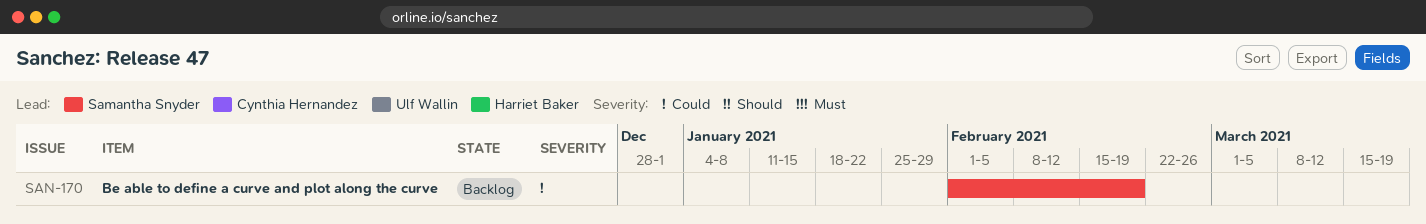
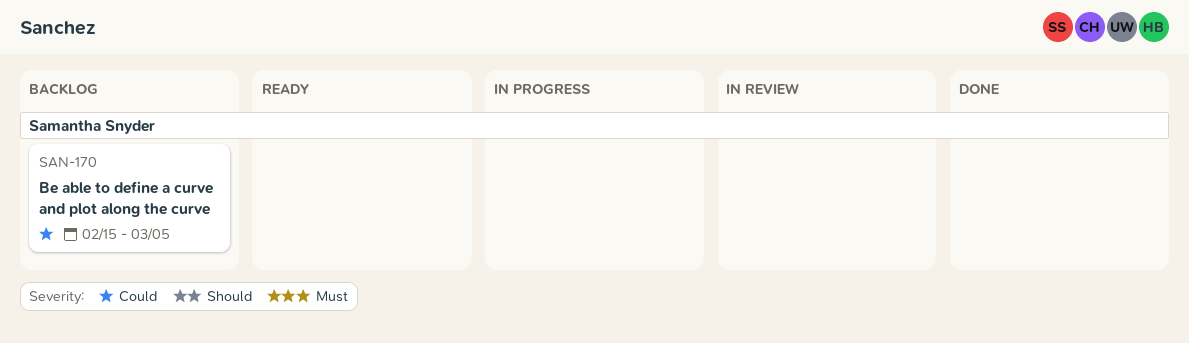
SAN-170, start: Feb 1 -> Feb 15
SAN-170, due: Feb 19 -> Mar 5

